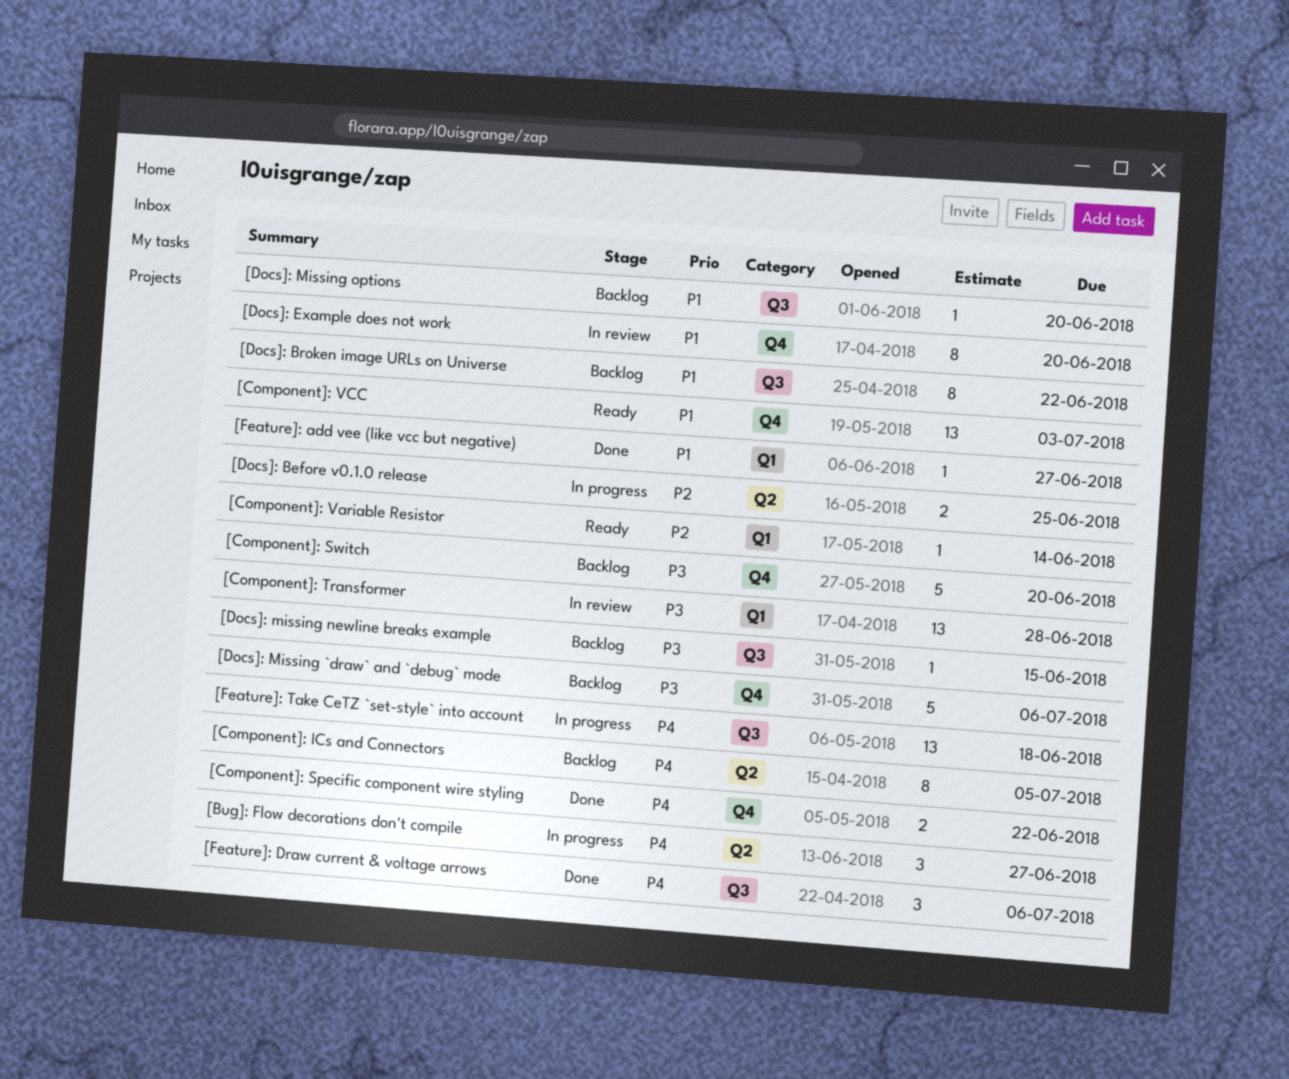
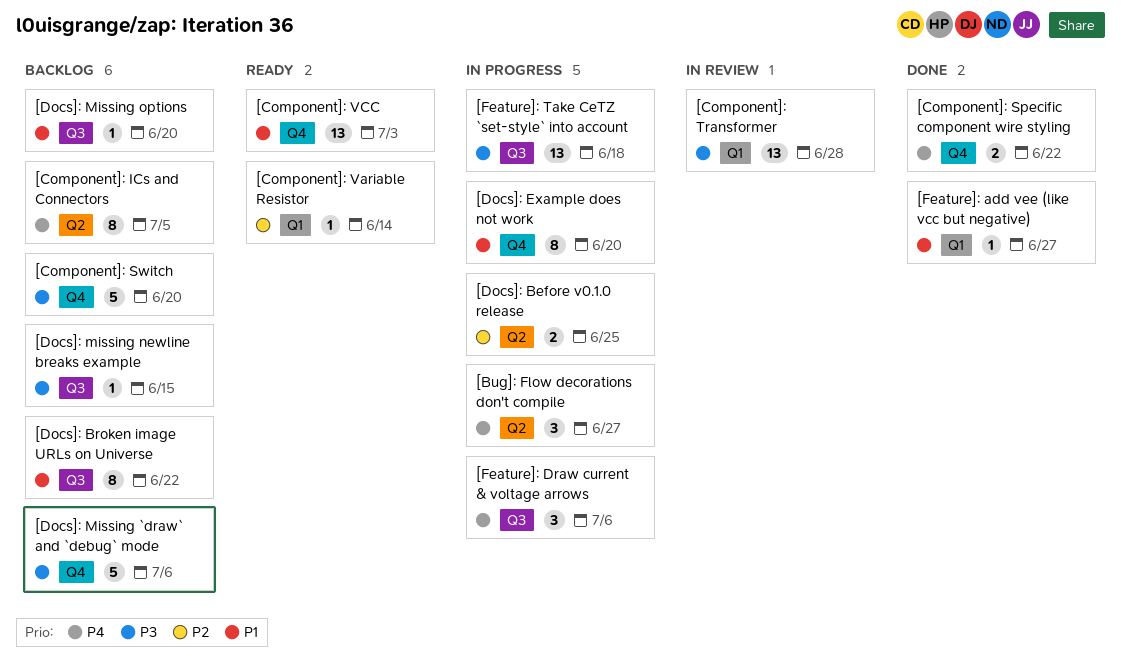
[Docs]: Example does not work, status: In review -> In progress
[Feature]: Draw current & voltage arrows, status: Done -> In progress
[Feature]: Take CeTZ `set-style` into account, priority: P4 -> P3

